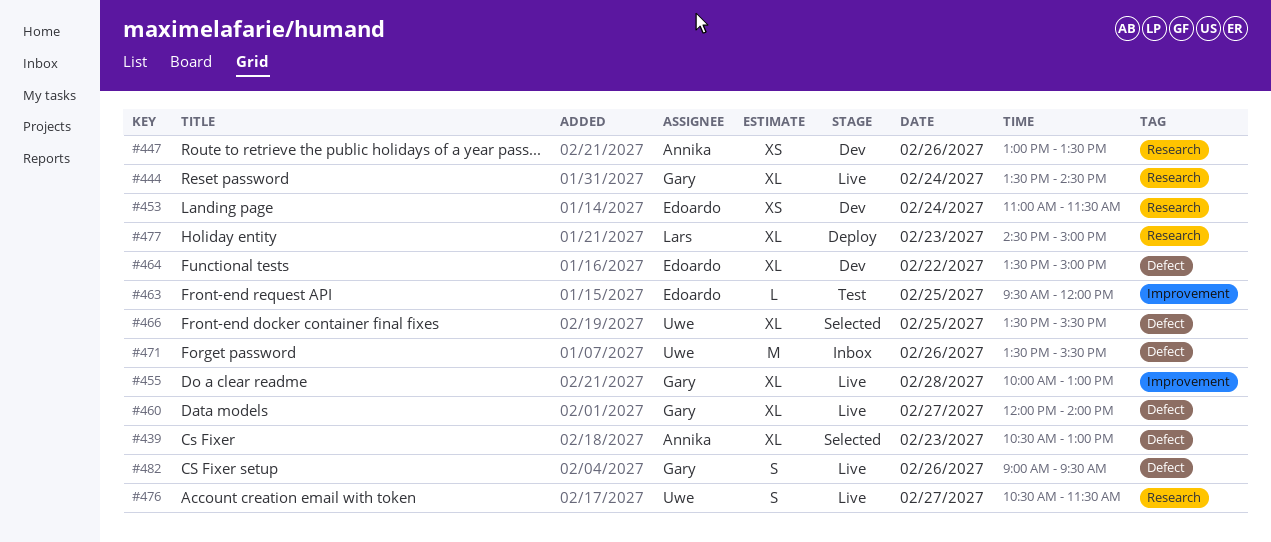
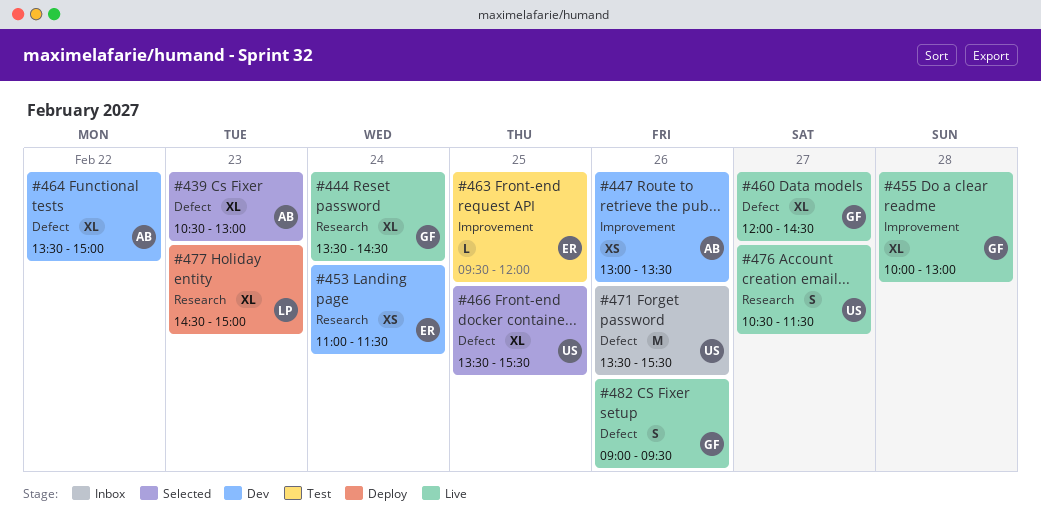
#447, label: Research -> Improvement
#460, ends: 14:00 -> 14:30
#464, owner: Edoardo -> Annika

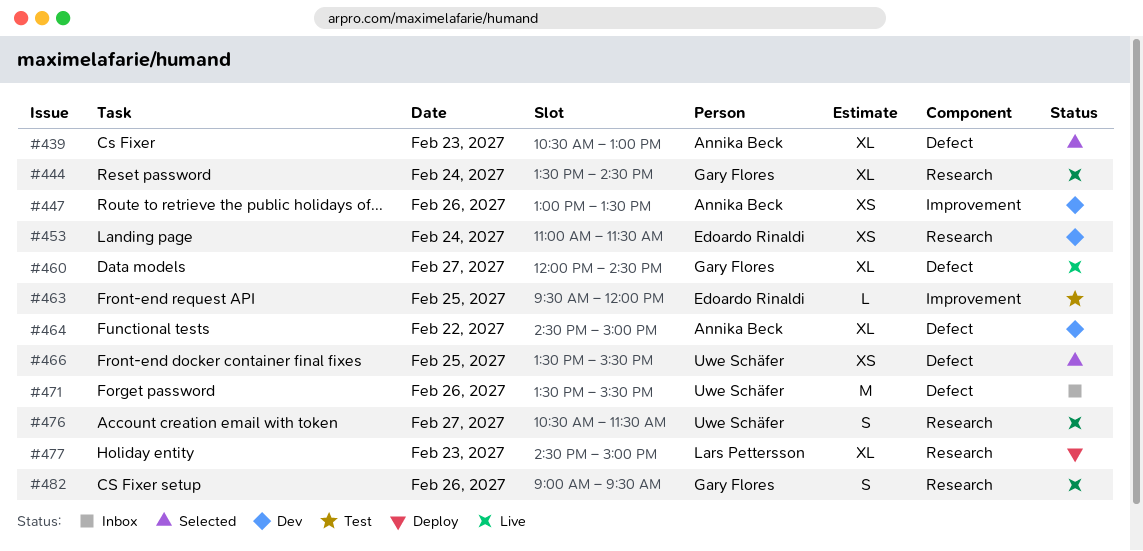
#455: present -> none
#464, begins: 13:30 -> 14:30
#466, estimate: XL -> XS
#482, label: Defect -> Research

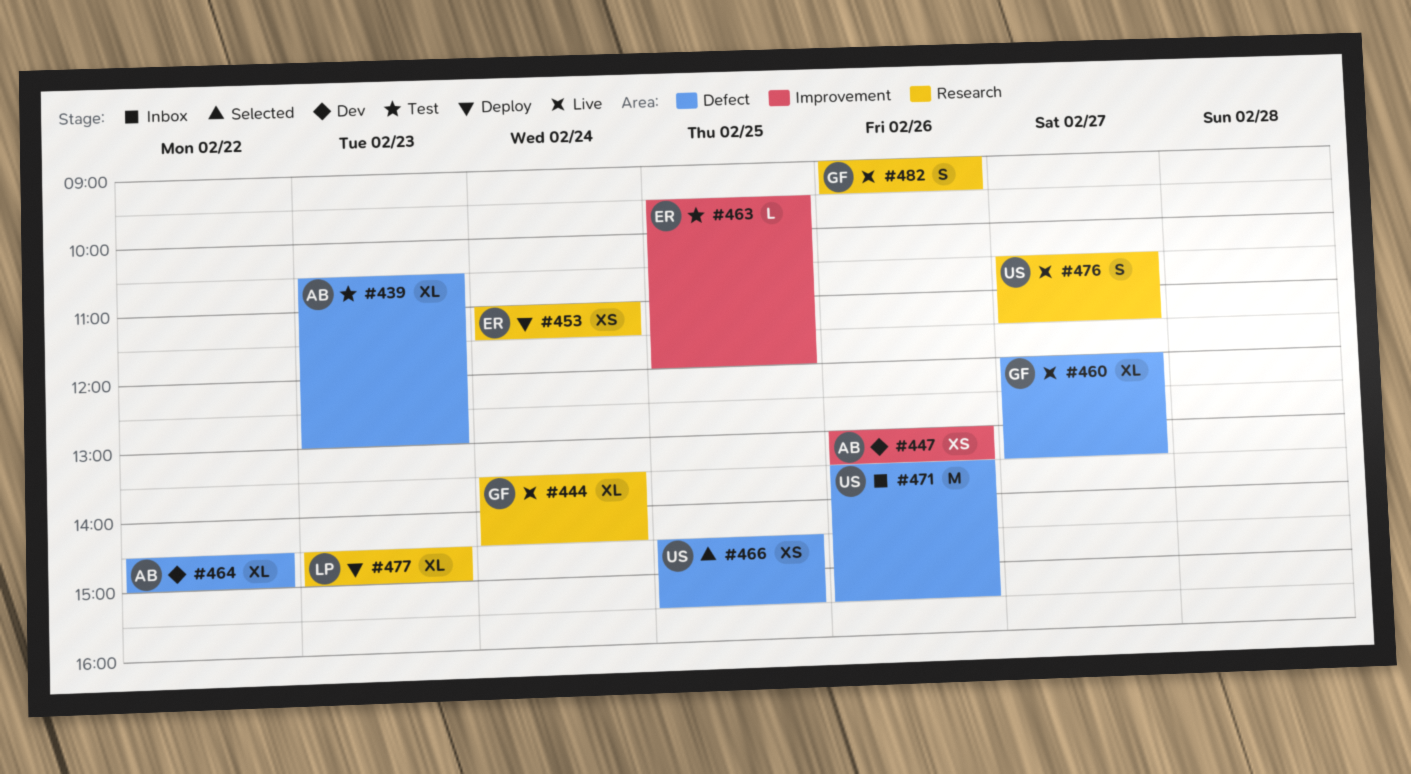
#439, status: Selected -> Test
#453, status: Dev -> Deploy
#460, ends: 14:30 -> 13:30
#466, begins: 13:30 -> 14:30

